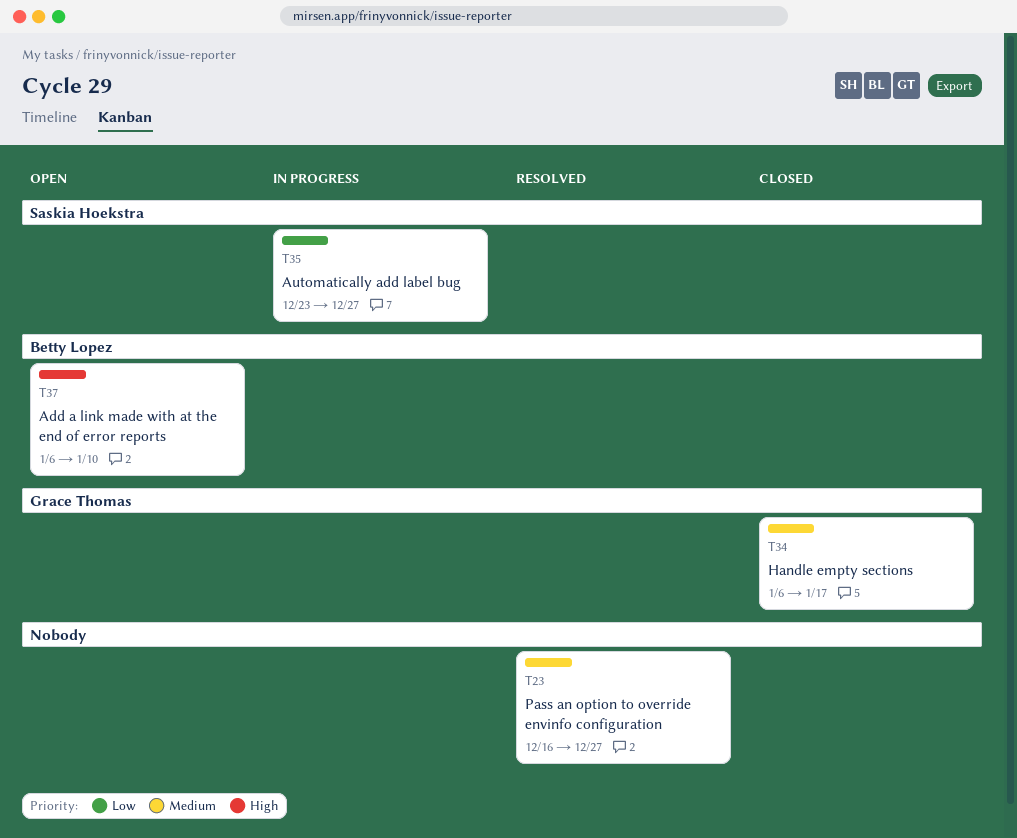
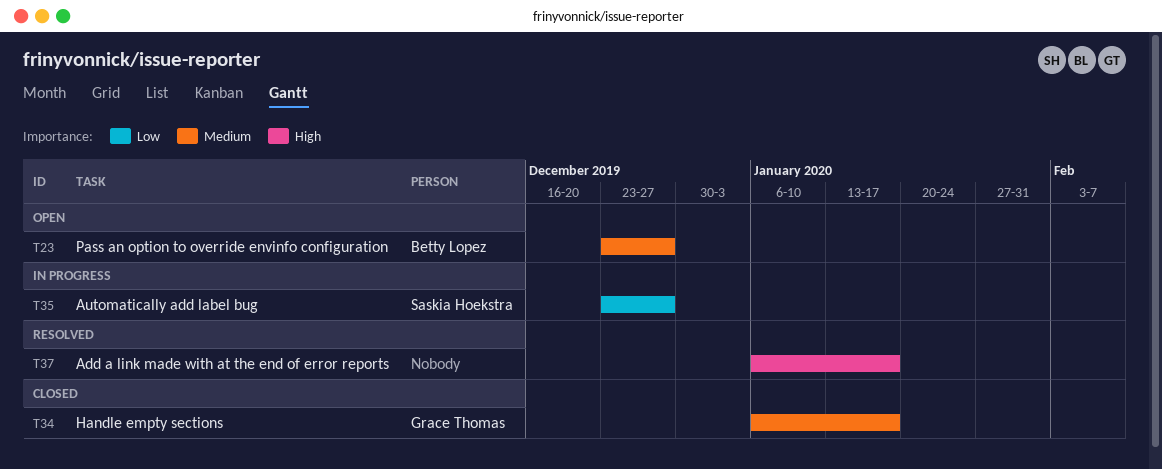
T23, status: Resolved -> Open
T23, owner: none -> Betty Lopez
T23, start: Dec 16 -> Dec 23
T37, status: Open -> Resolved
T37, owner: Betty Lopez -> none
T37, due: Jan 10 -> Jan 17

